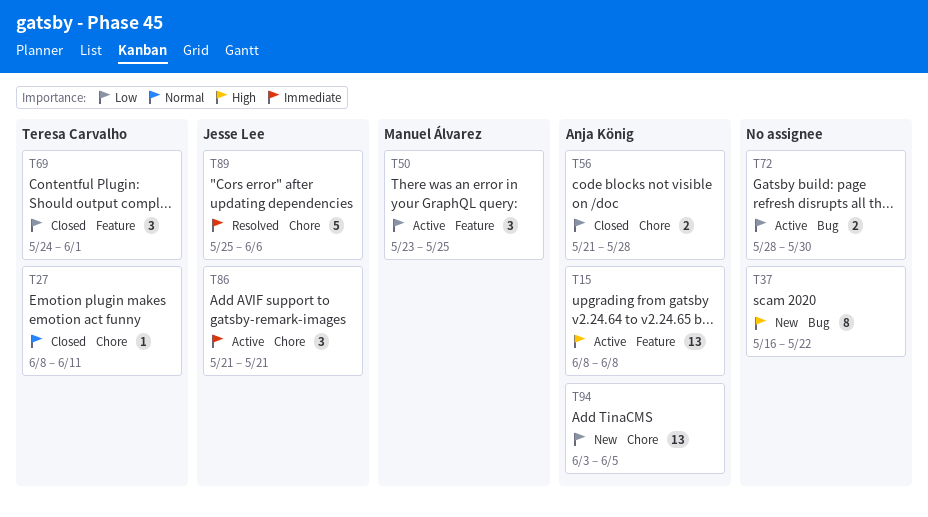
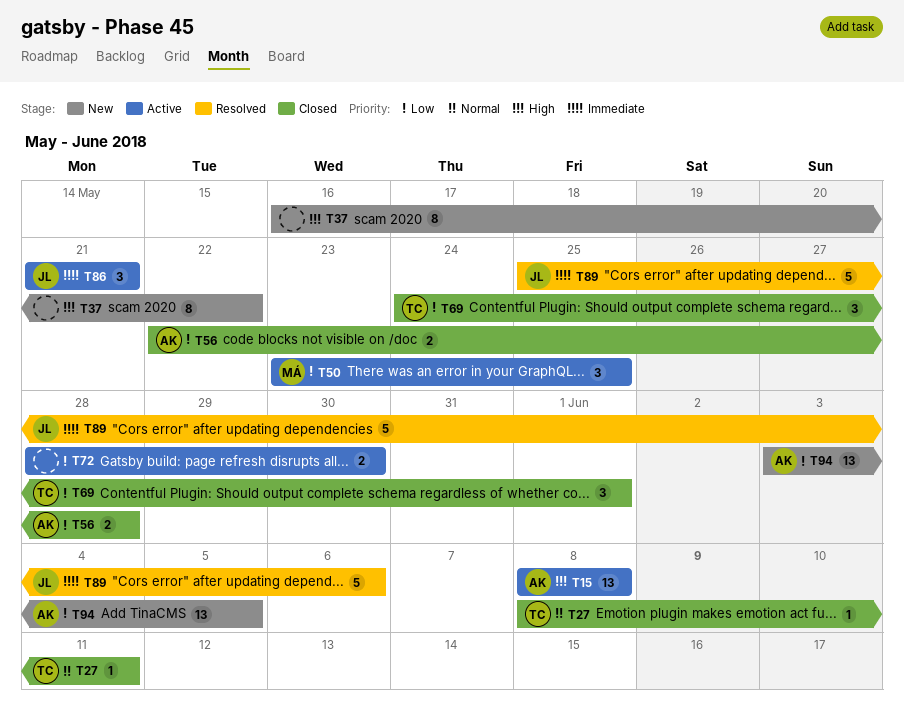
T56, start: May 21 -> May 22

